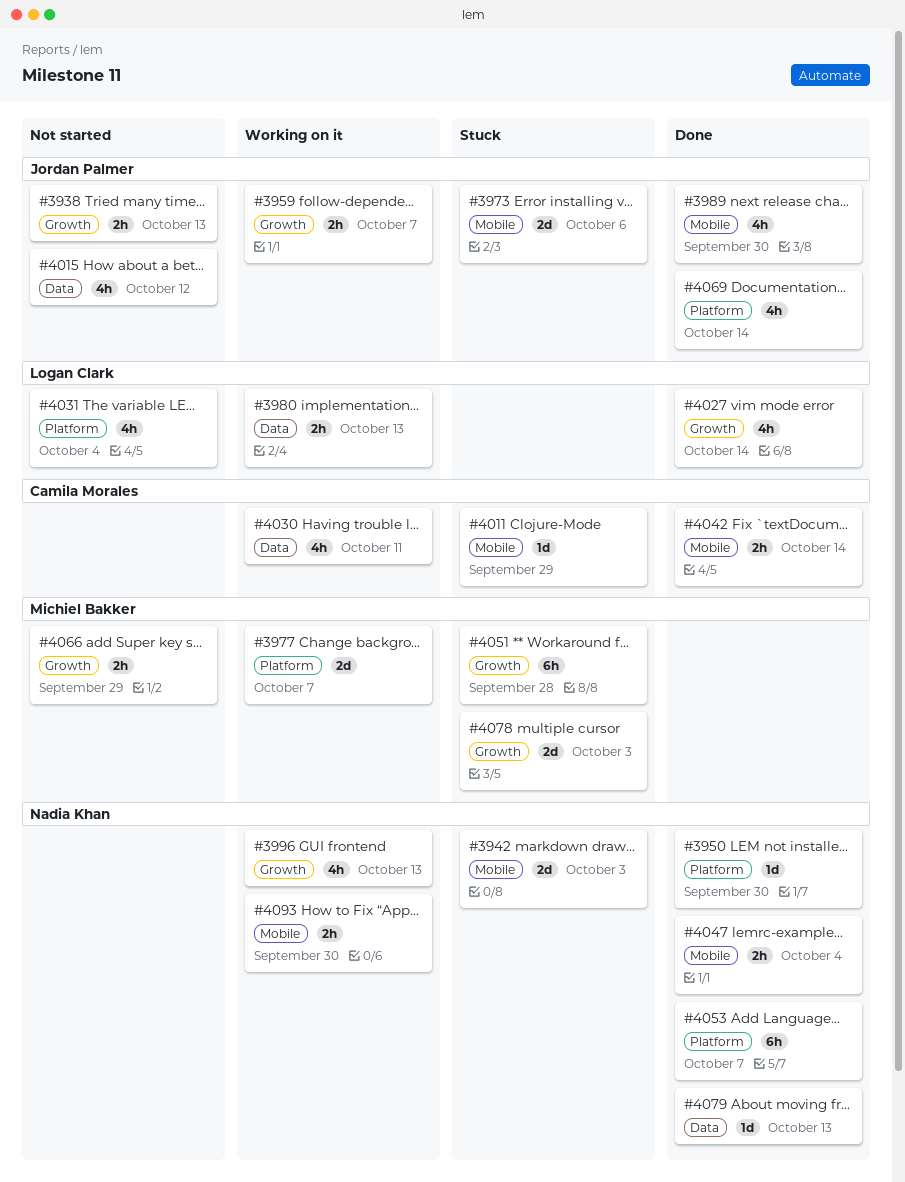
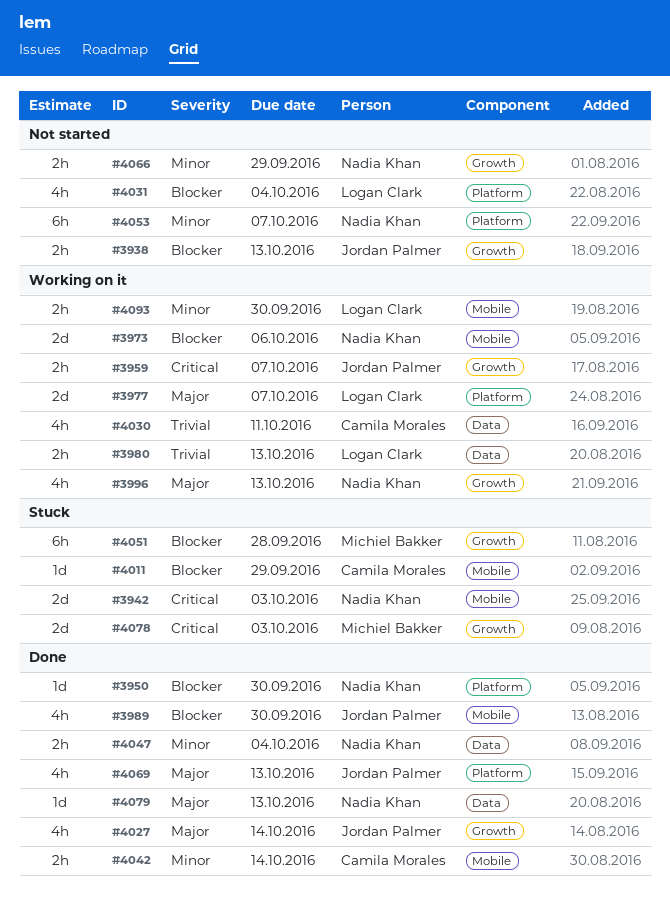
#3973, status: Stuck -> Working on it
#3973, owner: Jordan Palmer -> Nadia Khan
#3977, owner: Michiel Bakker -> Logan Clark
#4015: present -> none
#4027, owner: Logan Clark -> Jordan Palmer
#4047, label: Mobile -> Data
#4053, status: Done -> Not started
#4066, owner: Michiel Bakker -> Nadia Khan
#4069, due: Oct 14 -> Oct 13
#4093, owner: Nadia Khan -> Logan Clark

